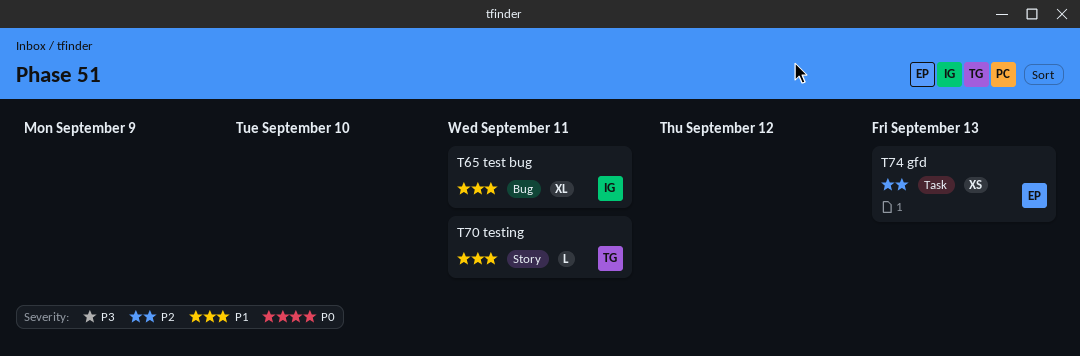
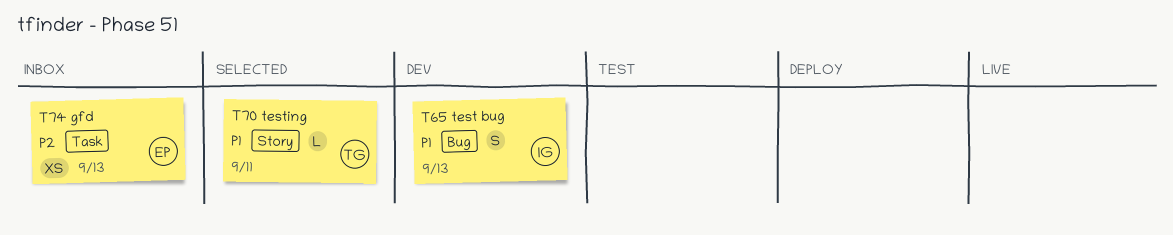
T65, estimate: XL -> S
T65, due: Sep 11 -> Sep 13

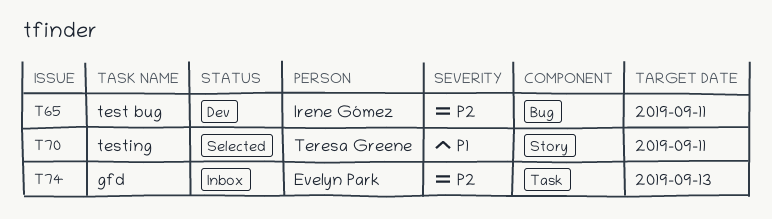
T65, priority: P1 -> P2
T65, due: Sep 13 -> Sep 11

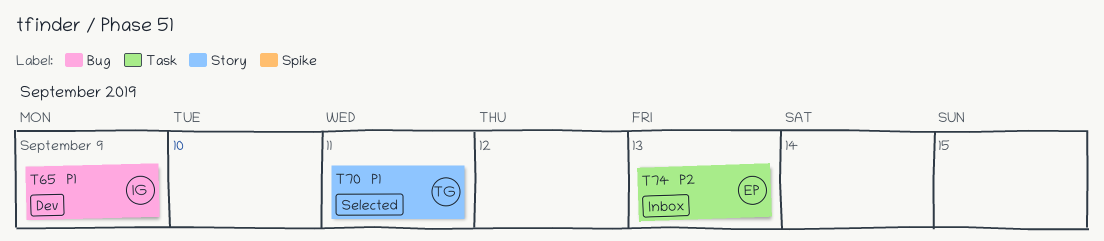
T65, priority: P2 -> P1
T65, due: Sep 11 -> Sep 9

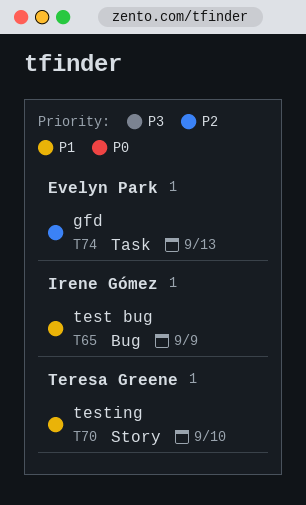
T70, due: Sep 11 -> Sep 10

